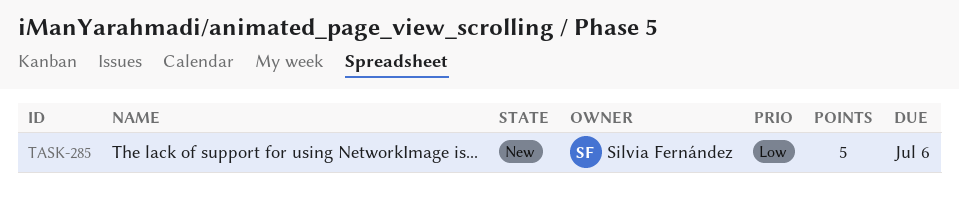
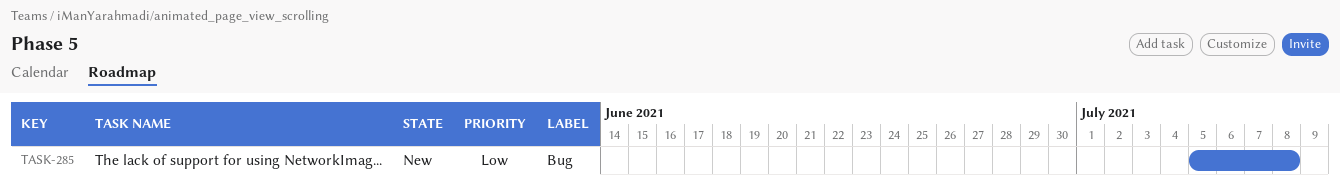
TASK-285, due: Jul 6 -> Jul 8

